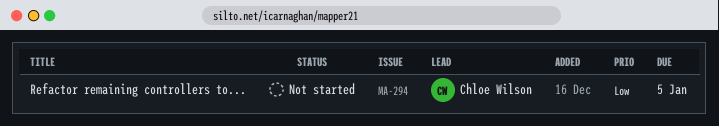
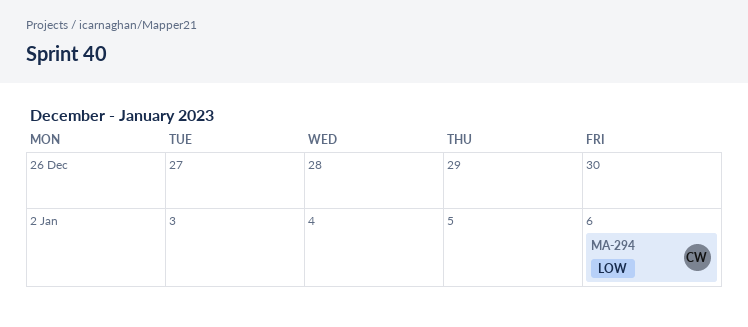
MA-294, due: Jan 5 -> Jan 6

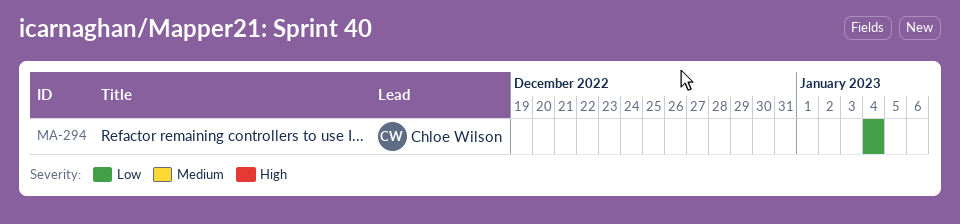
MA-294, due: Jan 6 -> Jan 4

